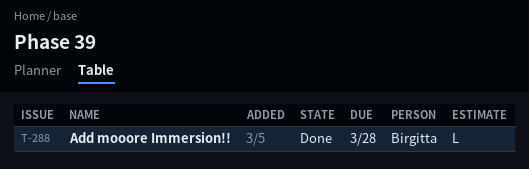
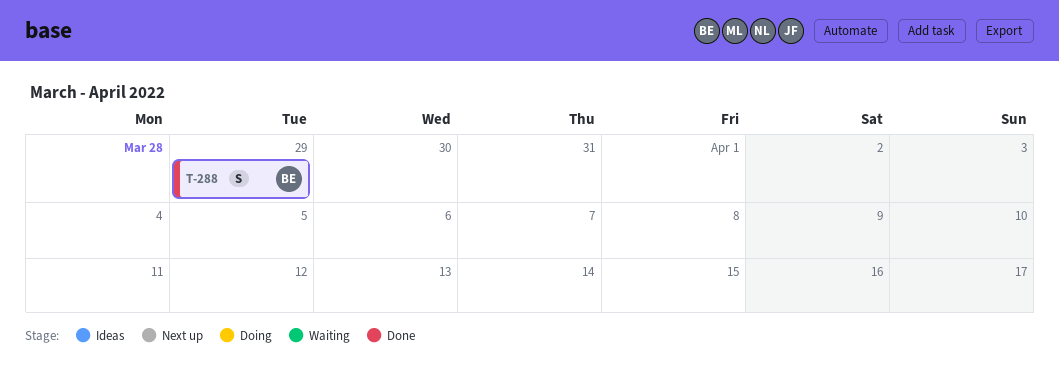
T-288, estimate: L -> S
T-288, due: Mar 28 -> Mar 29

